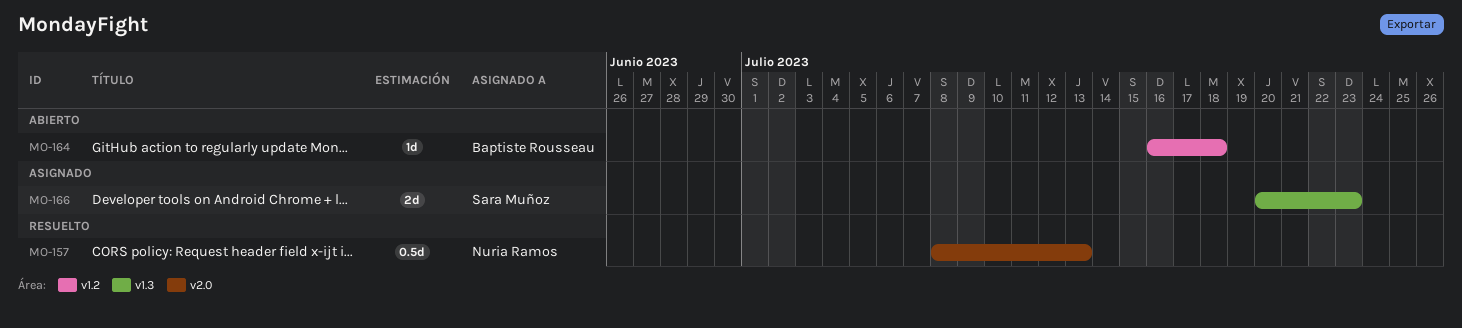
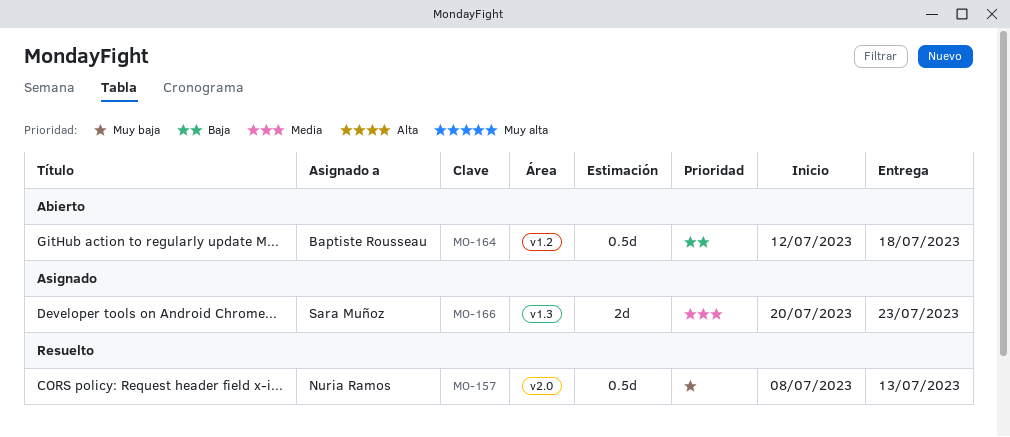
MO-164, estimate: 1d -> 0.5d
MO-164, start: Jul 16 -> Jul 12

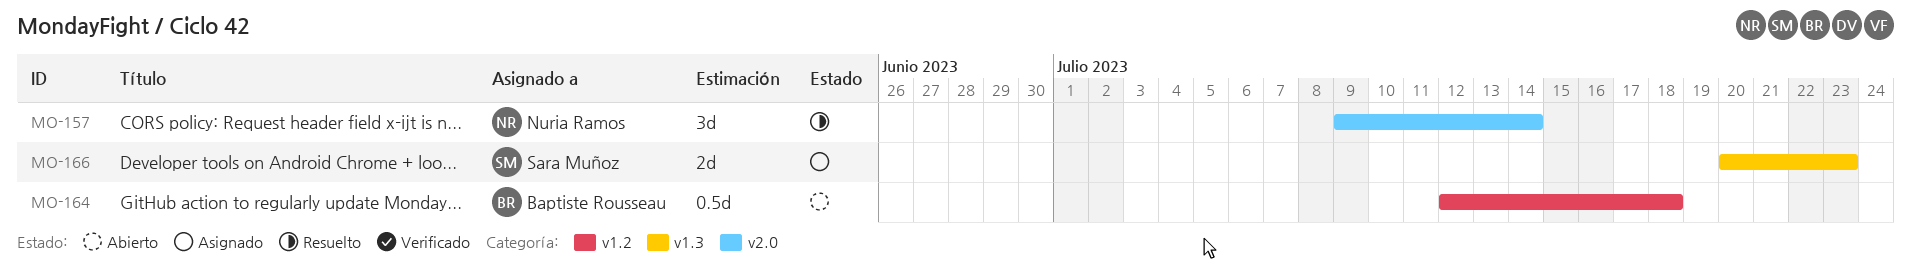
MO-157, estimate: 0.5d -> 3d
MO-157, start: Jul 8 -> Jul 9
MO-157, due: Jul 13 -> Jul 14

